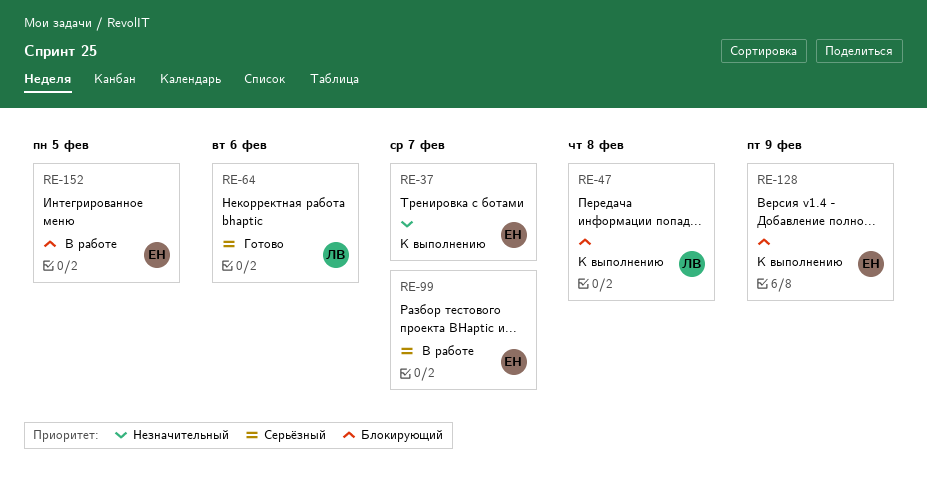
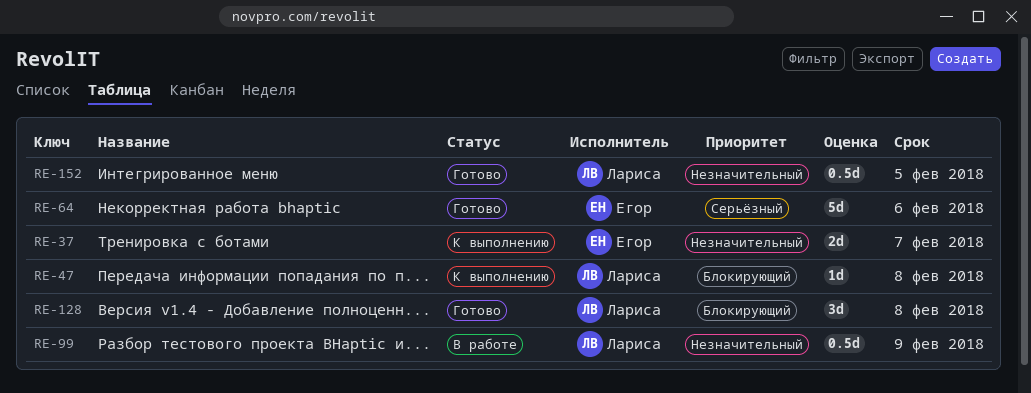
RE-64, owner: Лариса -> Егор
RE-99, owner: Егор -> Лариса
RE-99, priority: Серьёзный -> Незначительный
RE-99, due: Feb 7 -> Feb 9
RE-128, status: К выполнению -> Готово
RE-128, owner: Егор -> Лариса
RE-128, due: Feb 9 -> Feb 8
RE-152, status: В работе -> Готово
RE-152, owner: Егор -> Лариса
RE-152, priority: Блокирующий -> Незначительный

